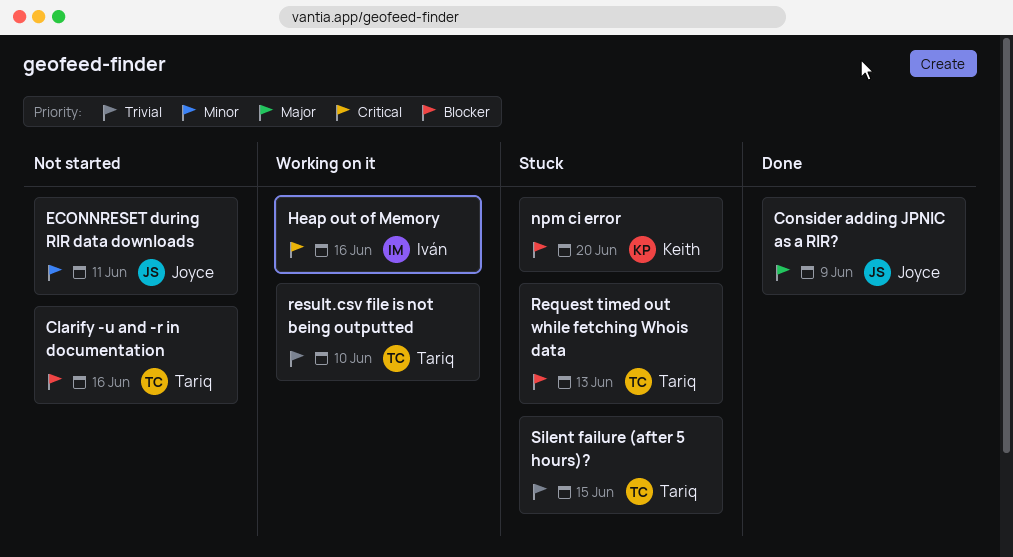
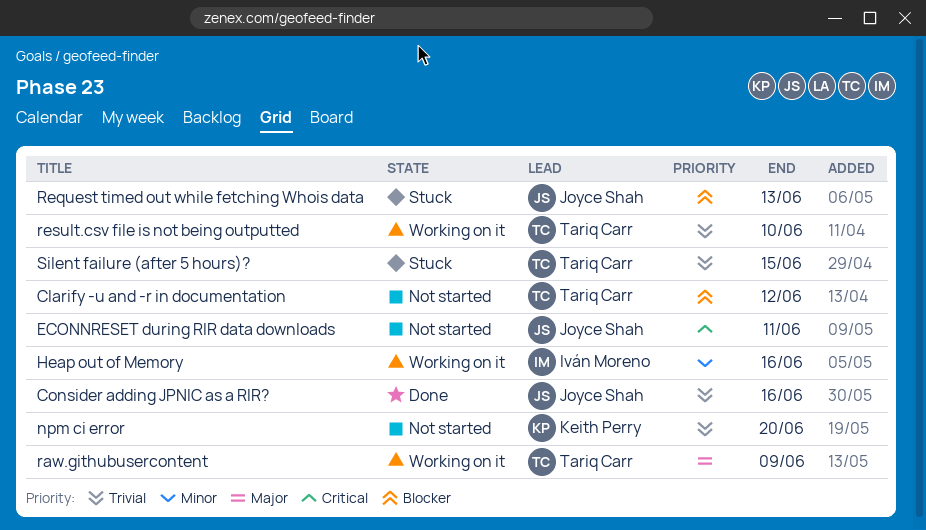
Clarify -u and -r in documentation, due: Jun 16 -> Jun 12
Consider adding JPNIC as a RIR?, priority: Major -> Trivial
Consider adding JPNIC as a RIR?, due: Jun 9 -> Jun 16
ECONNRESET during RIR data downloads, priority: Minor -> Critical
Heap out of Memory, priority: Critical -> Minor
npm ci error, status: Stuck -> Not started
npm ci error, priority: Blocker -> Trivial
raw.githubusercontent: none -> present
Request timed out while fetching Whois data, owner: Tariq Carr -> Joyce Shah

